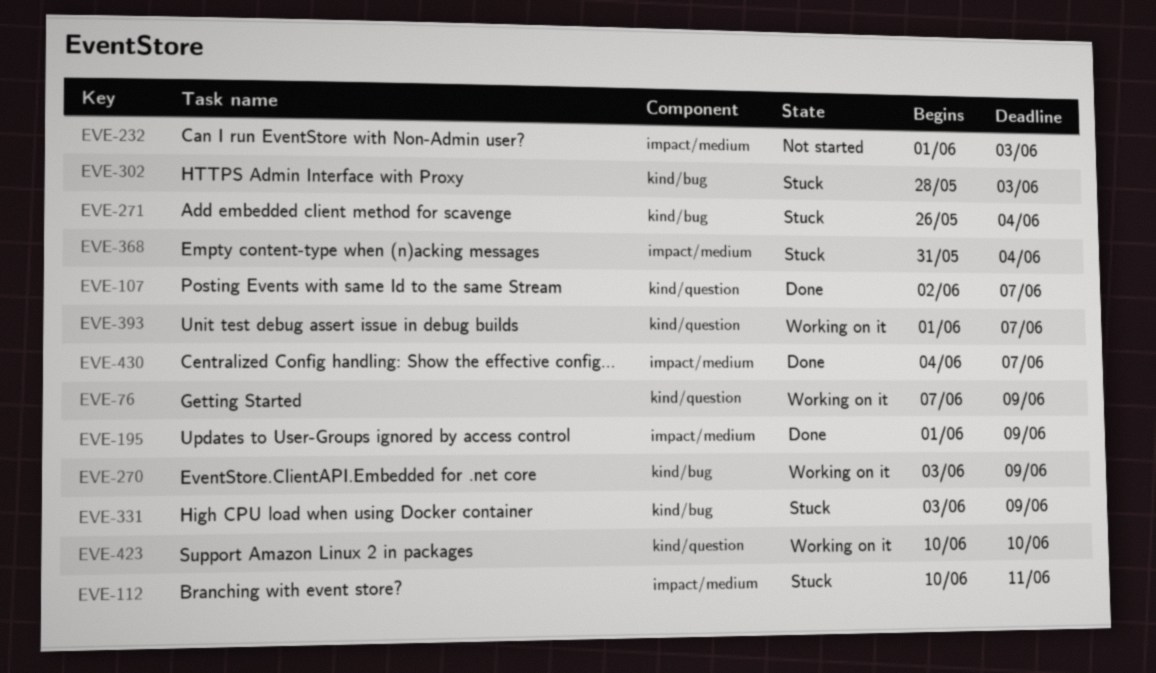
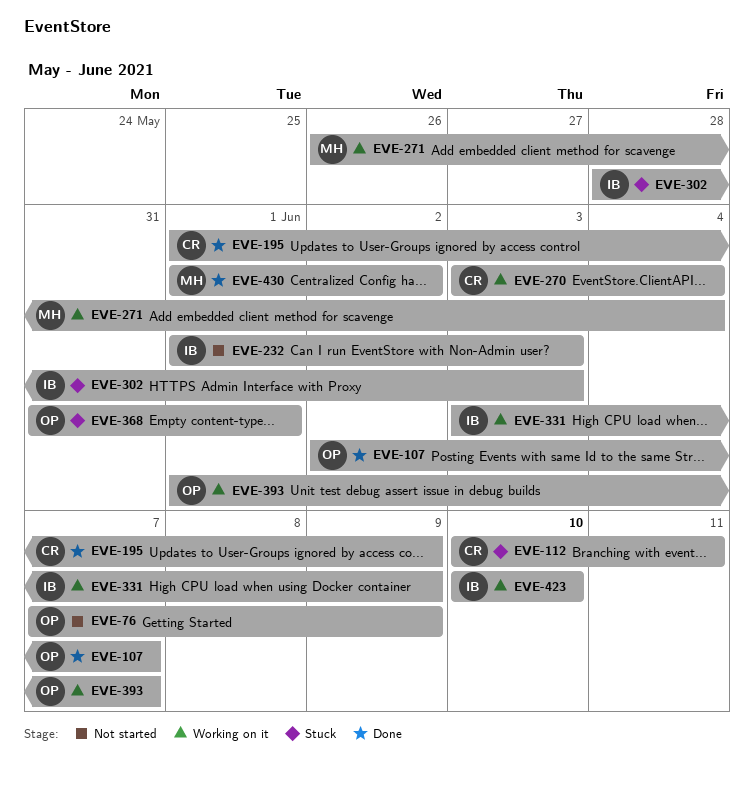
EVE-76, status: Working on it -> Not started
EVE-270, due: Jun 9 -> Jun 4
EVE-271, status: Stuck -> Working on it
EVE-331, status: Stuck -> Working on it
EVE-368, due: Jun 4 -> Jun 1
EVE-430, start: Jun 4 -> Jun 1
EVE-430, due: Jun 7 -> Jun 2

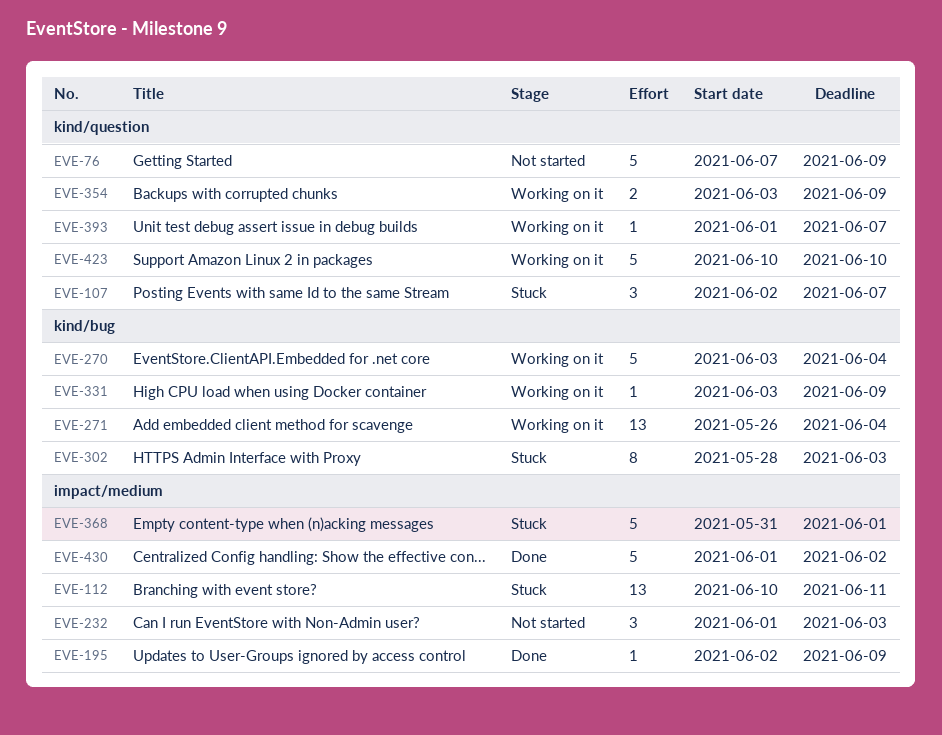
EVE-107, status: Done -> Stuck
EVE-195, start: Jun 1 -> Jun 2
EVE-354: none -> present

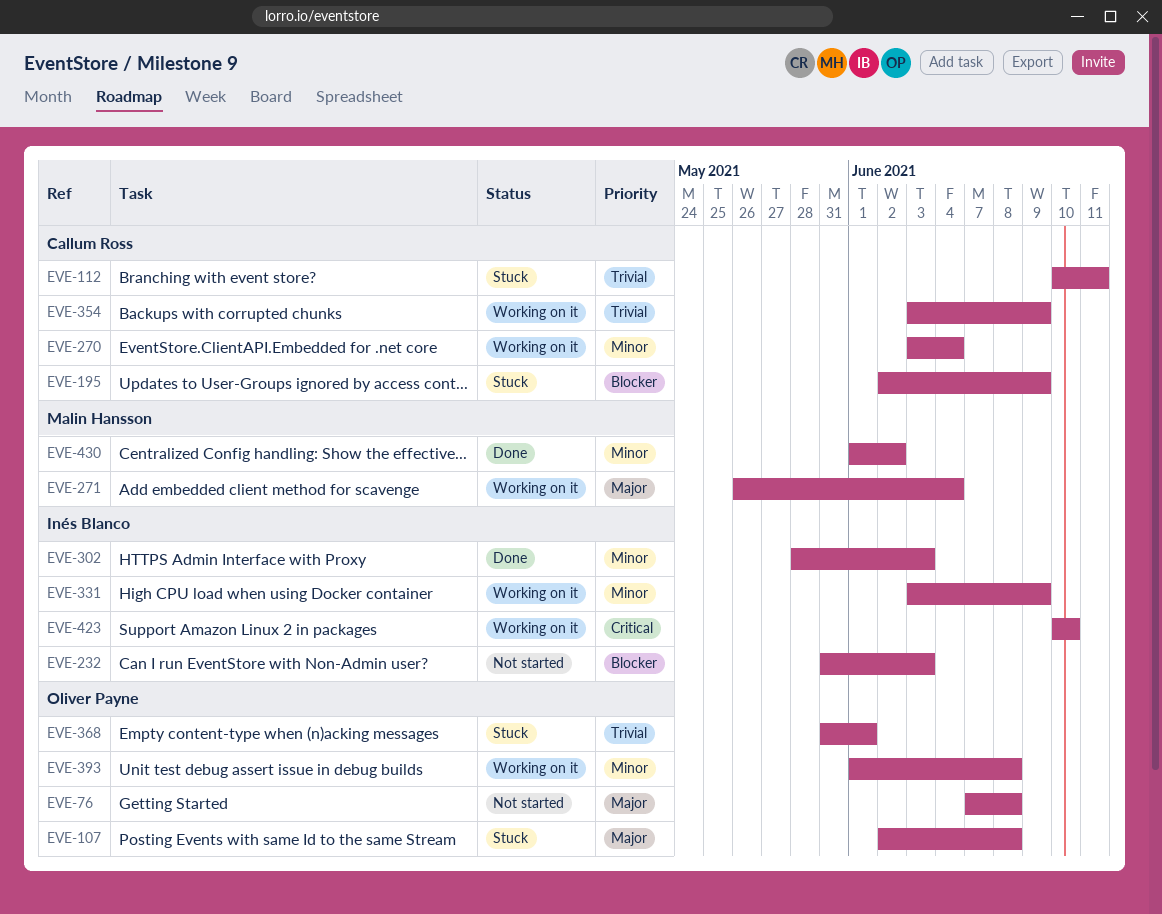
EVE-76, due: Jun 9 -> Jun 8
EVE-107, due: Jun 7 -> Jun 8
EVE-195, status: Done -> Stuck
EVE-232, start: Jun 1 -> May 31
EVE-302, status: Stuck -> Done
EVE-393, due: Jun 7 -> Jun 8

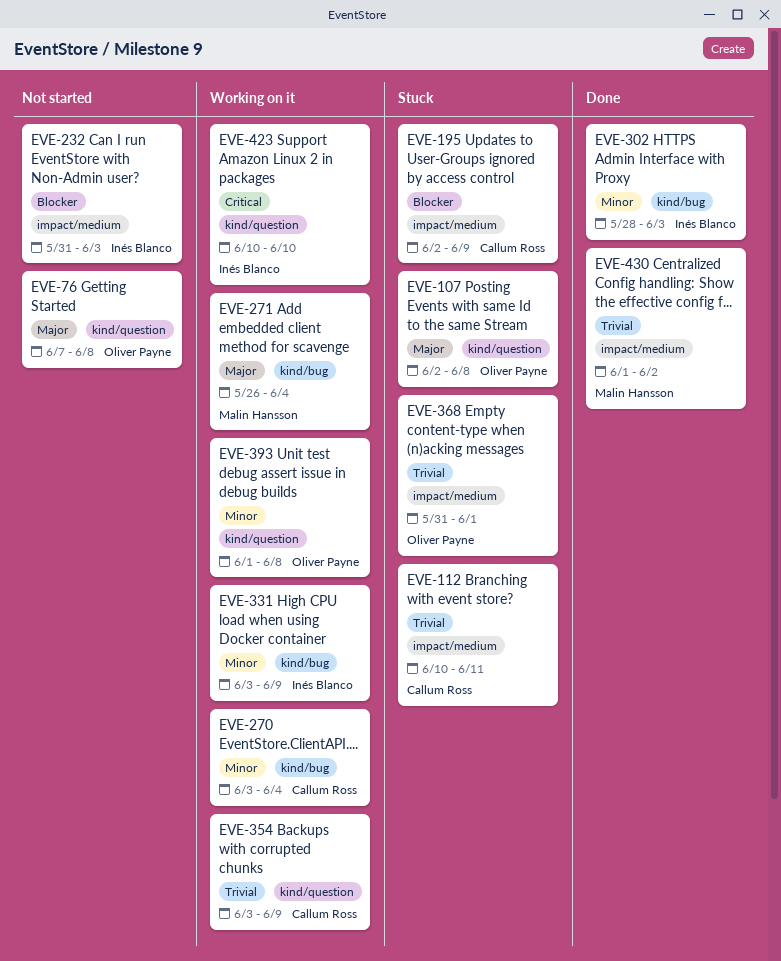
EVE-430, priority: Minor -> Trivial

